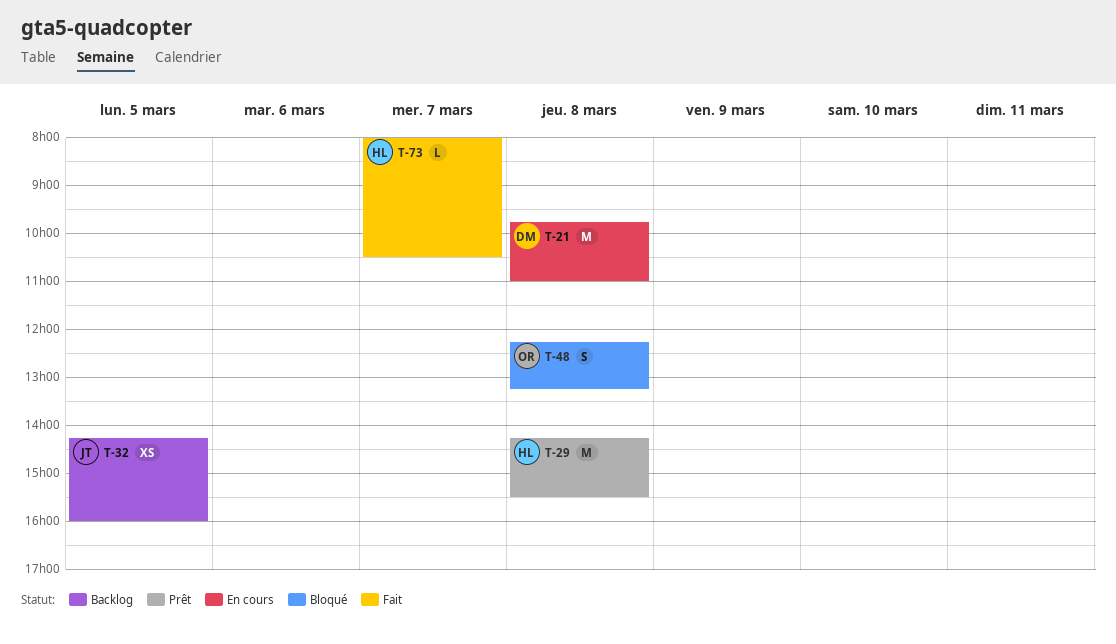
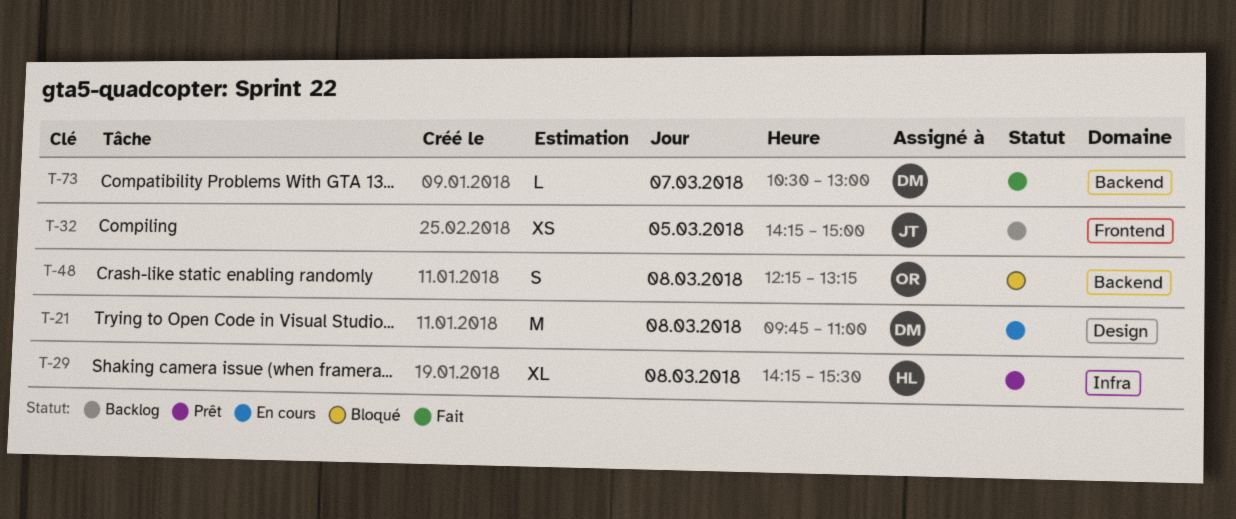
T-29, estimate: M -> XL
T-32, ends: 16:00 -> 15:00
T-73, owner: HL -> DM
T-73, begins: 08:00 -> 10:30
T-73, ends: 10:30 -> 13:00

